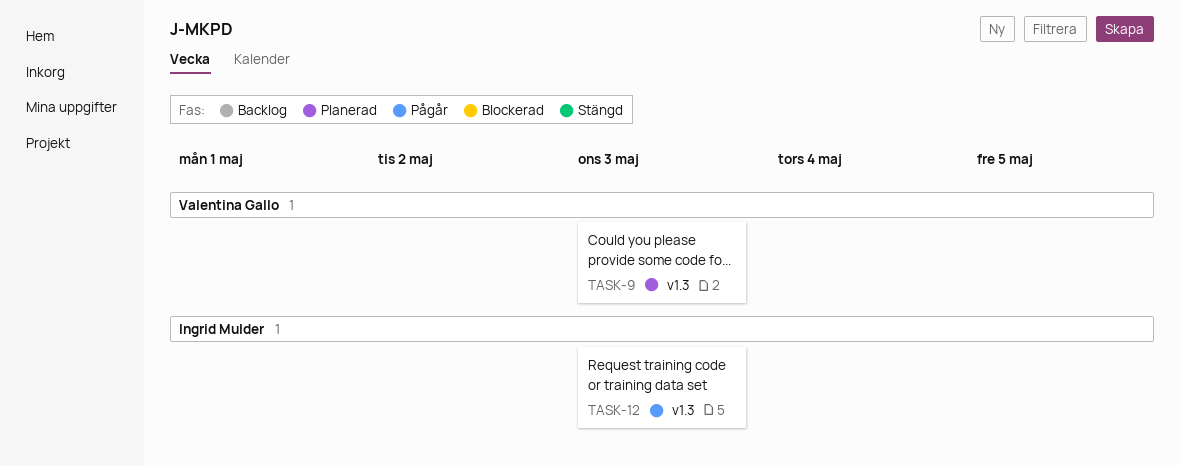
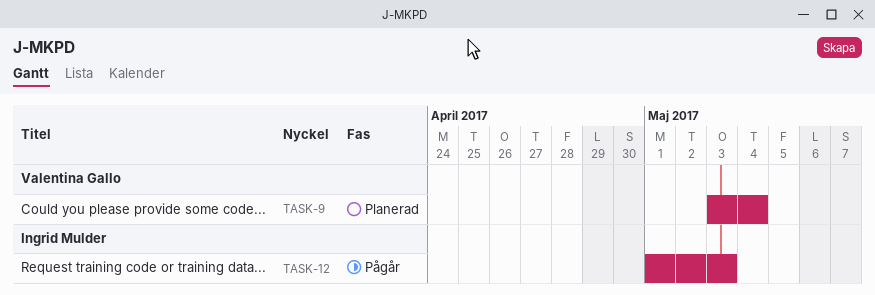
TASK-9, due: May 3 -> May 4

